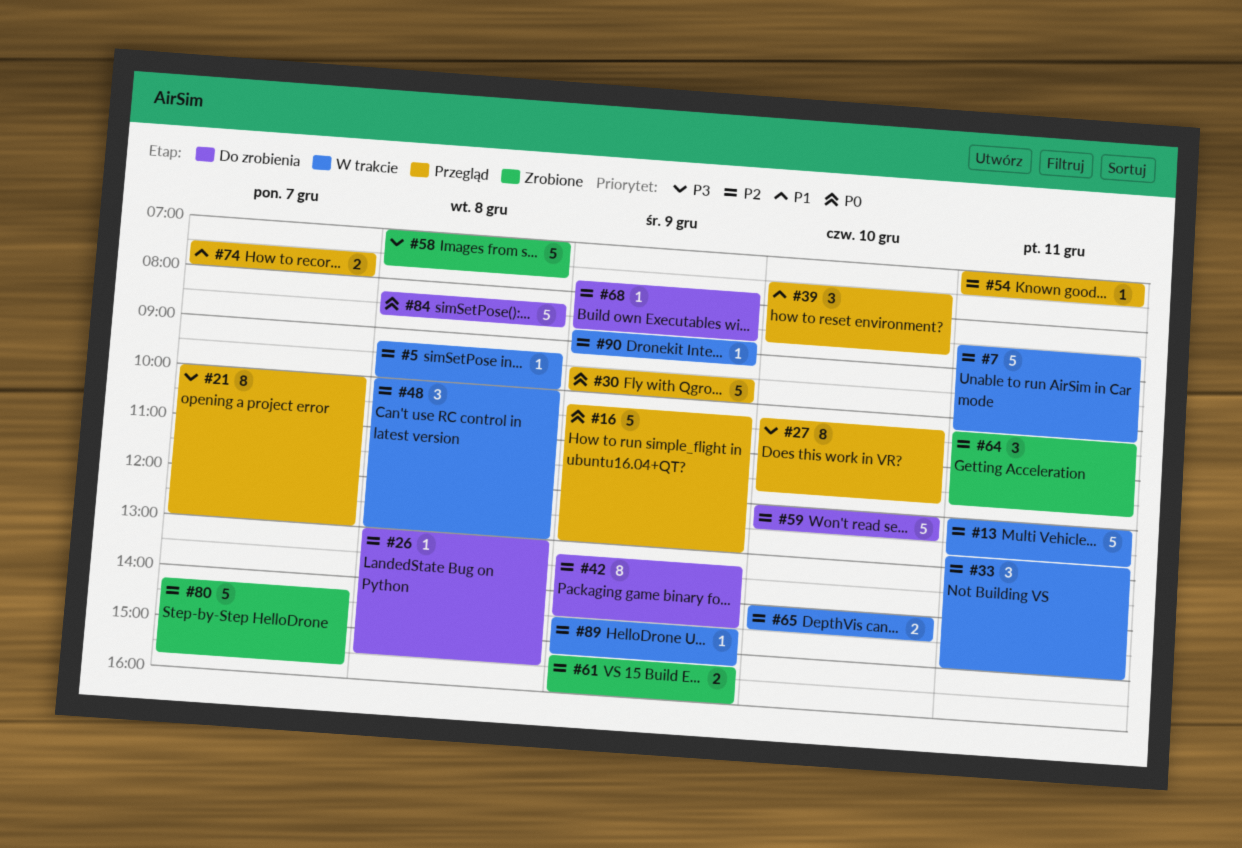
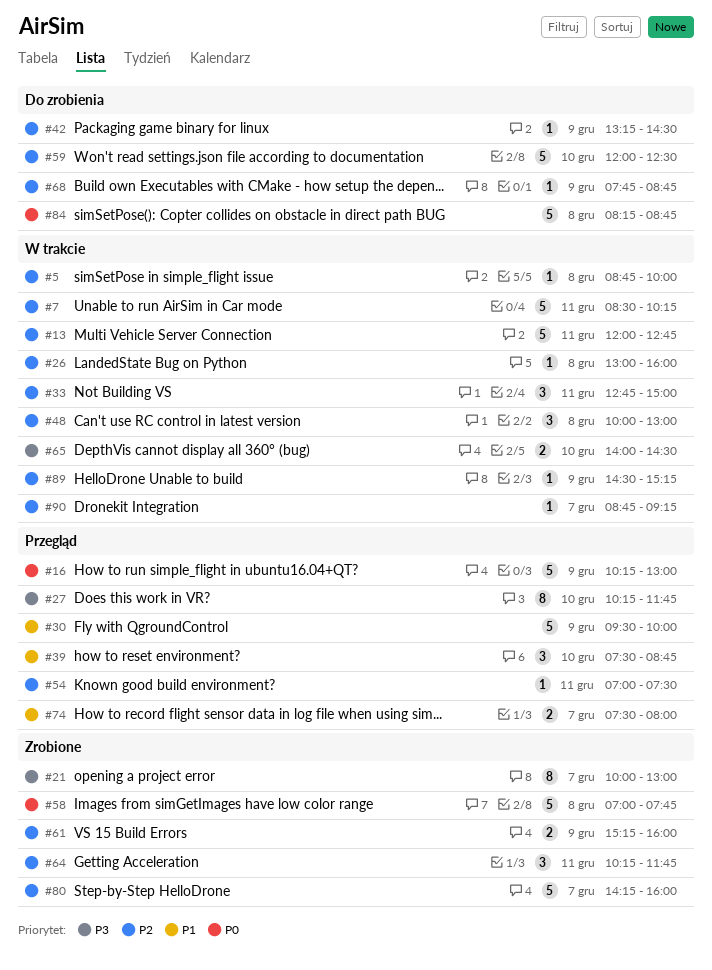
#5, begins: 09:15 -> 08:45
#21, status: Przegląd -> Zrobione
#26, status: Do zrobienia -> W trakcie
#26, ends: 15:30 -> 16:00
#30, priority: P0 -> P1
#42, estimate: 8 -> 1
#58, priority: P3 -> P0
#65, priority: P2 -> P3
#80, ends: 15:45 -> 16:00
#90, day: Dec 9 -> Dec 7

